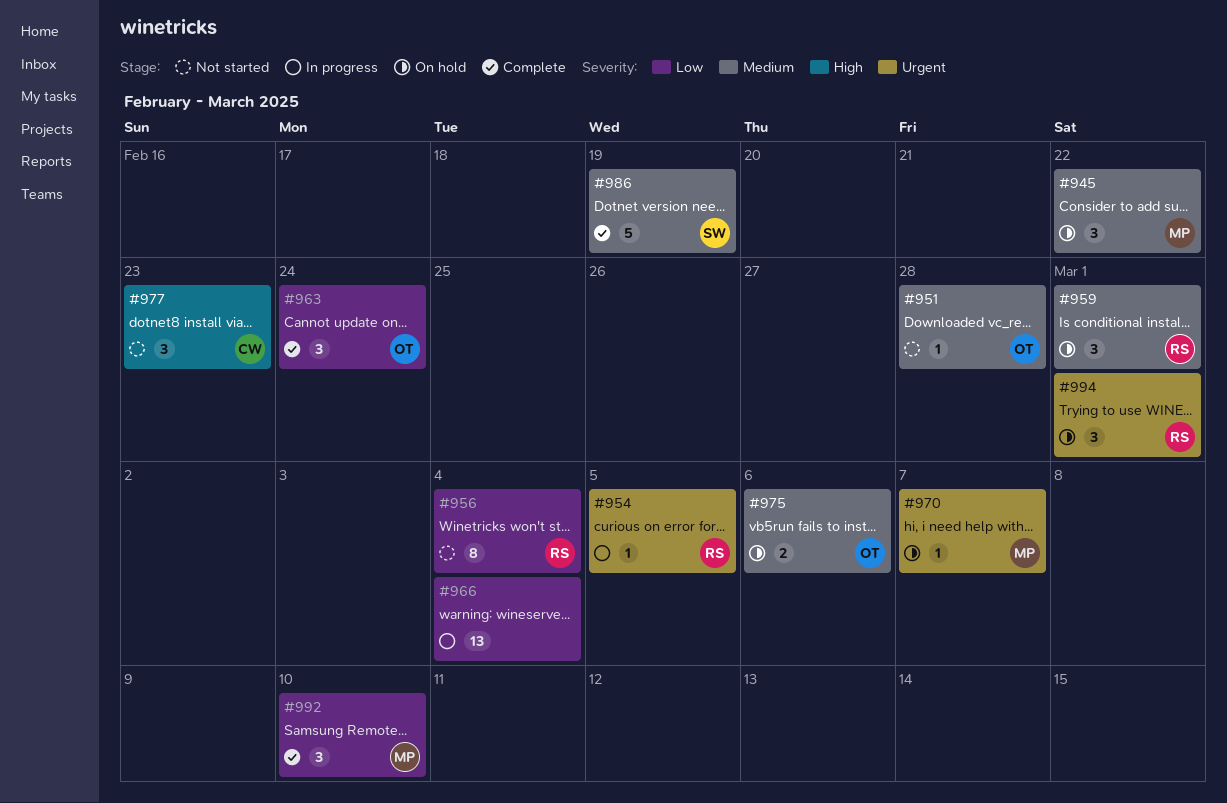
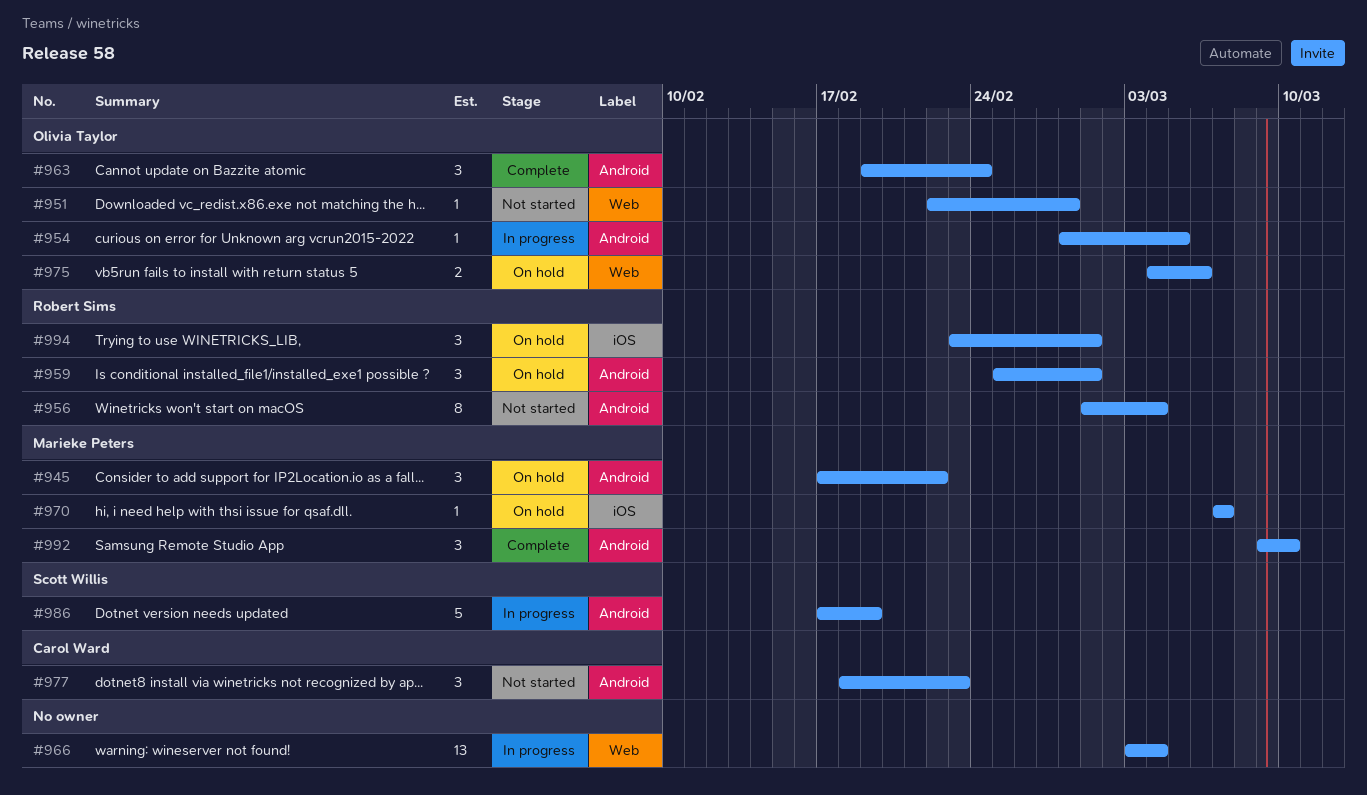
#954, owner: Robert Sims -> Olivia Taylor
#986, status: Complete -> In progress

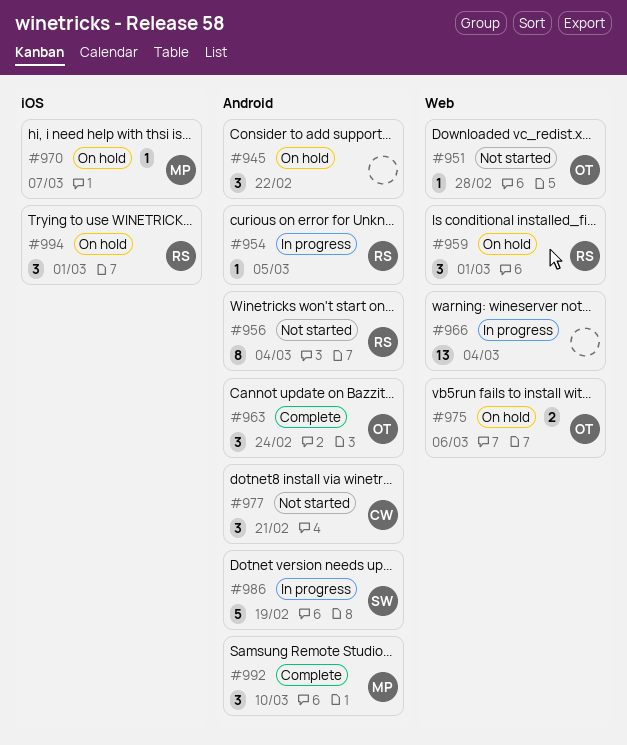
#945, owner: Marieke Peters -> none
#954, owner: Olivia Taylor -> Robert Sims
#959, label: Android -> Web
#977, due: Feb 23 -> Feb 21

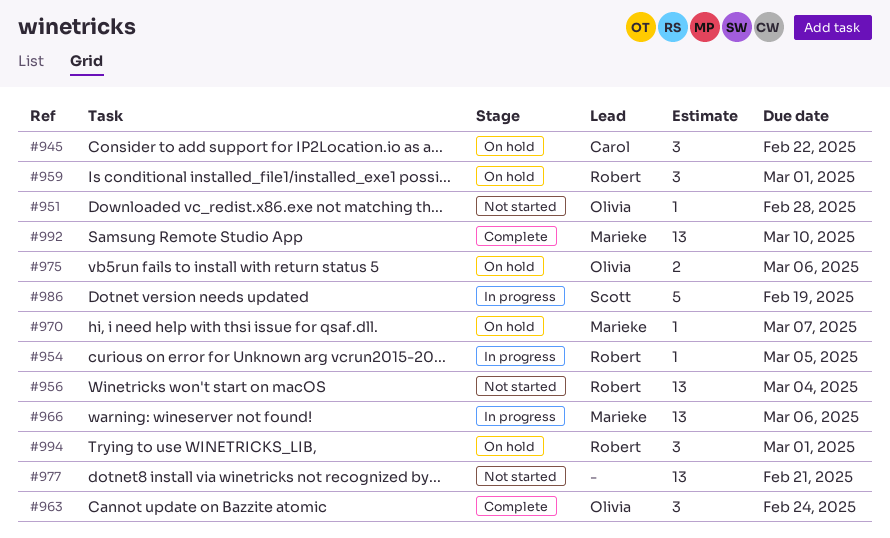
#945, owner: none -> Carol
#956, estimate: 8 -> 13
#966, owner: none -> Marieke
#966, due: Mar 4 -> Mar 6
#977, owner: Carol -> none
#977, estimate: 3 -> 13
#992, estimate: 3 -> 13

